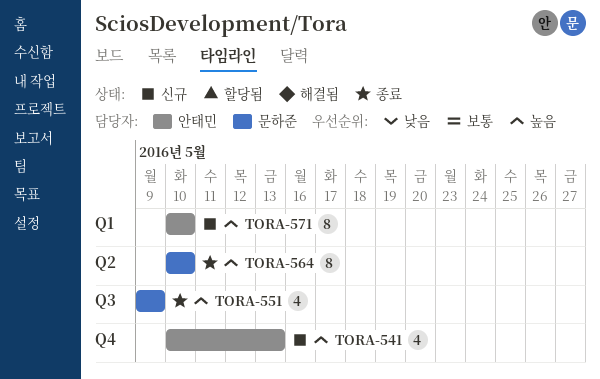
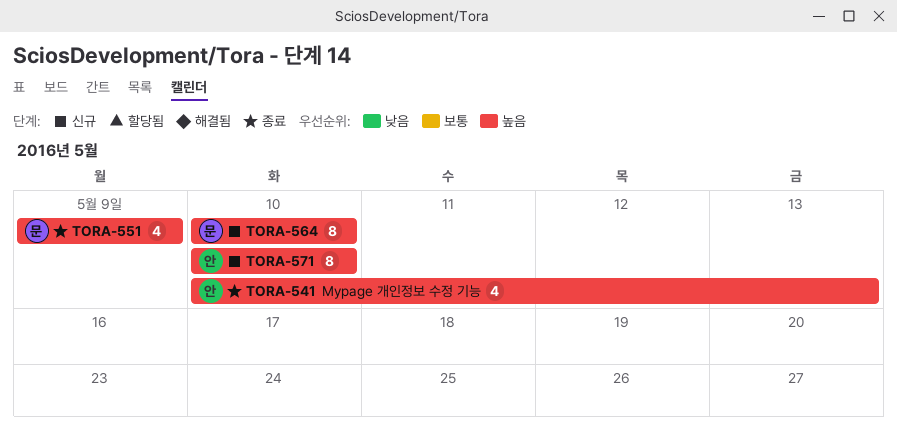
TORA-541, status: 신규 -> 종료
TORA-564, status: 종료 -> 신규

